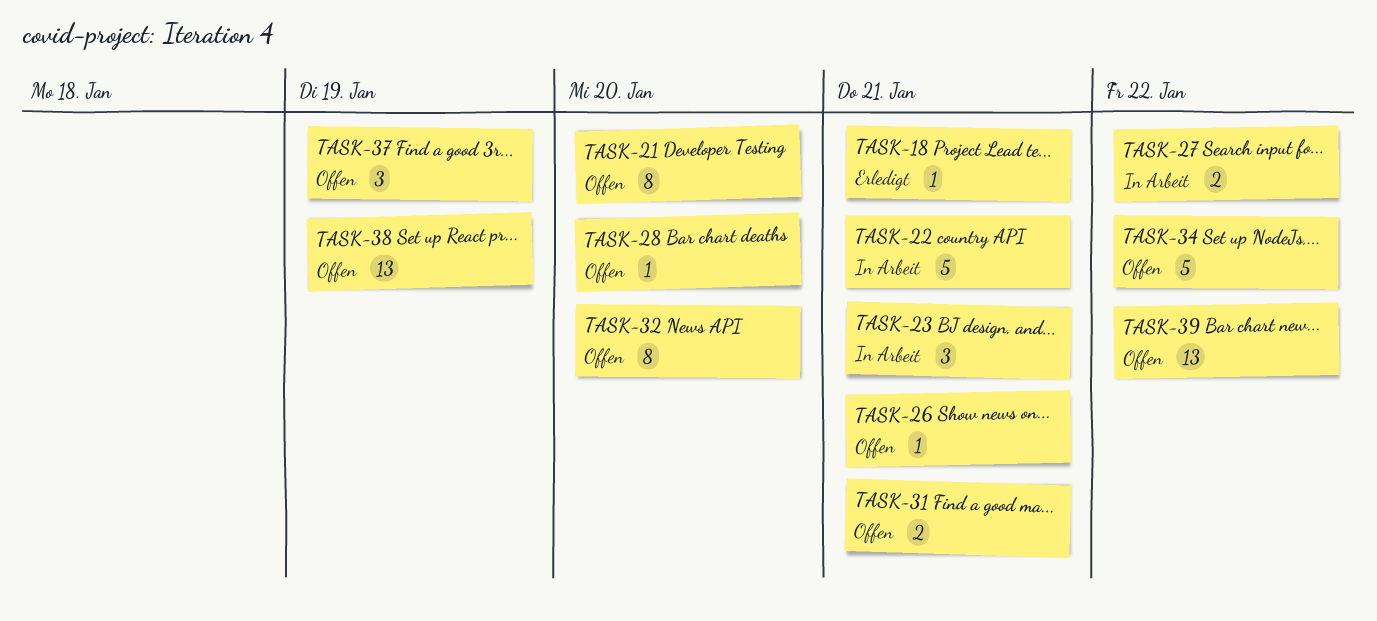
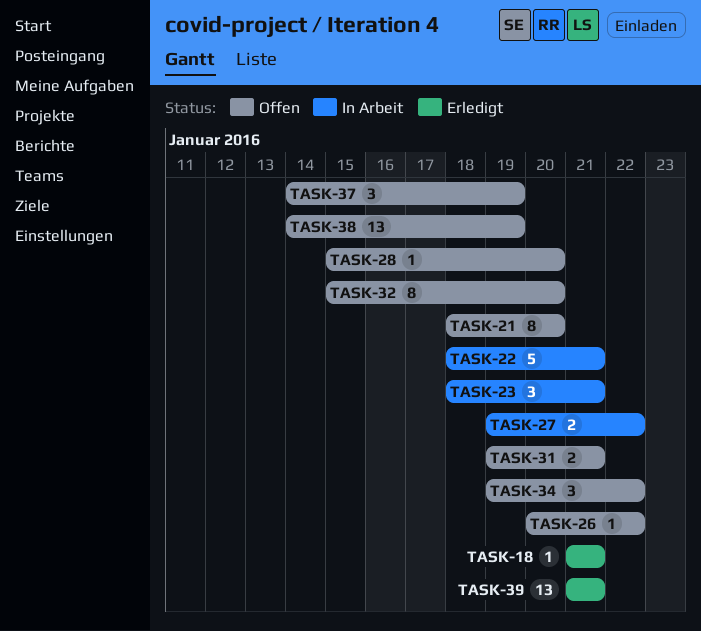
TASK-26, due: Jan 21 -> Jan 22
TASK-34, estimate: 5 -> 3
TASK-39, status: Offen -> Erledigt
TASK-39, due: Jan 22 -> Jan 21

